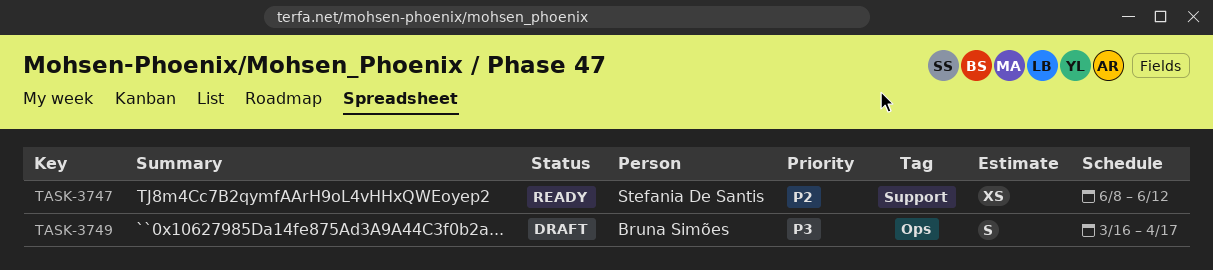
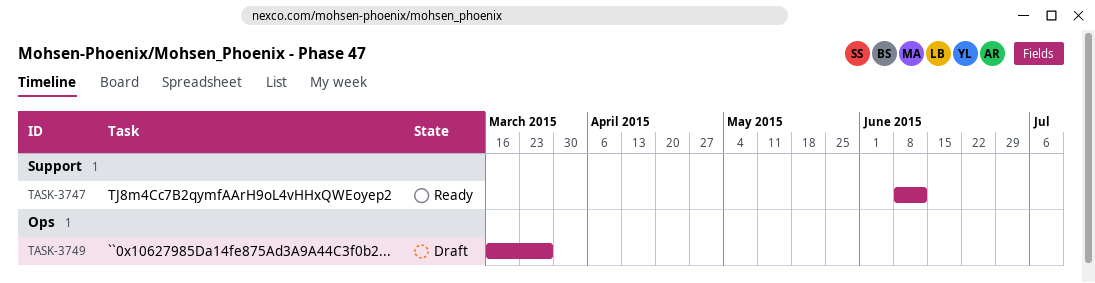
TASK-3749, due: Apr 17 -> Mar 27

